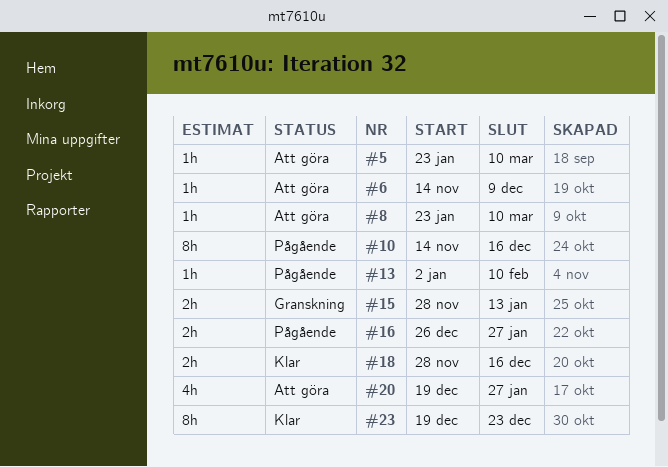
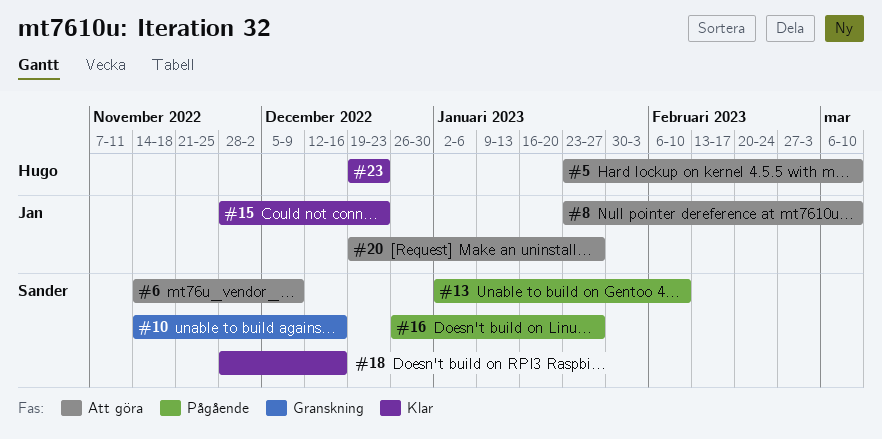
#10, status: Pågående -> Granskning
#15, status: Granskning -> Klar
#15, due: Jan 13 -> Dec 23

